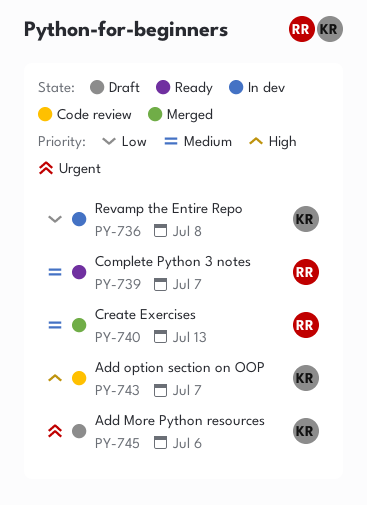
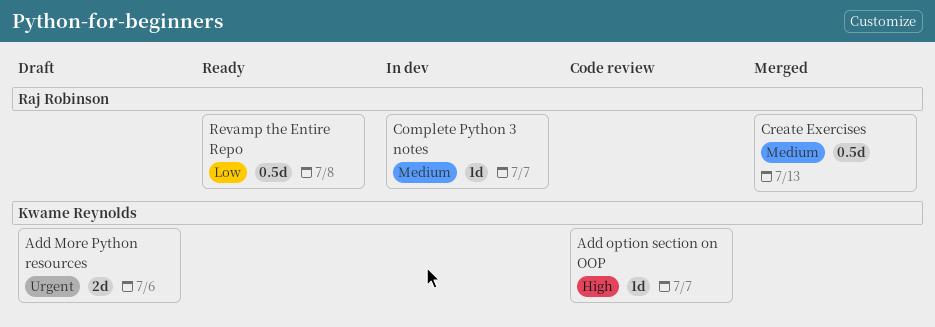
Complete Python 3 notes, status: Ready -> In dev
Revamp the Entire Repo, status: In dev -> Ready
Revamp the Entire Repo, owner: Kwame Reynolds -> Raj Robinson

